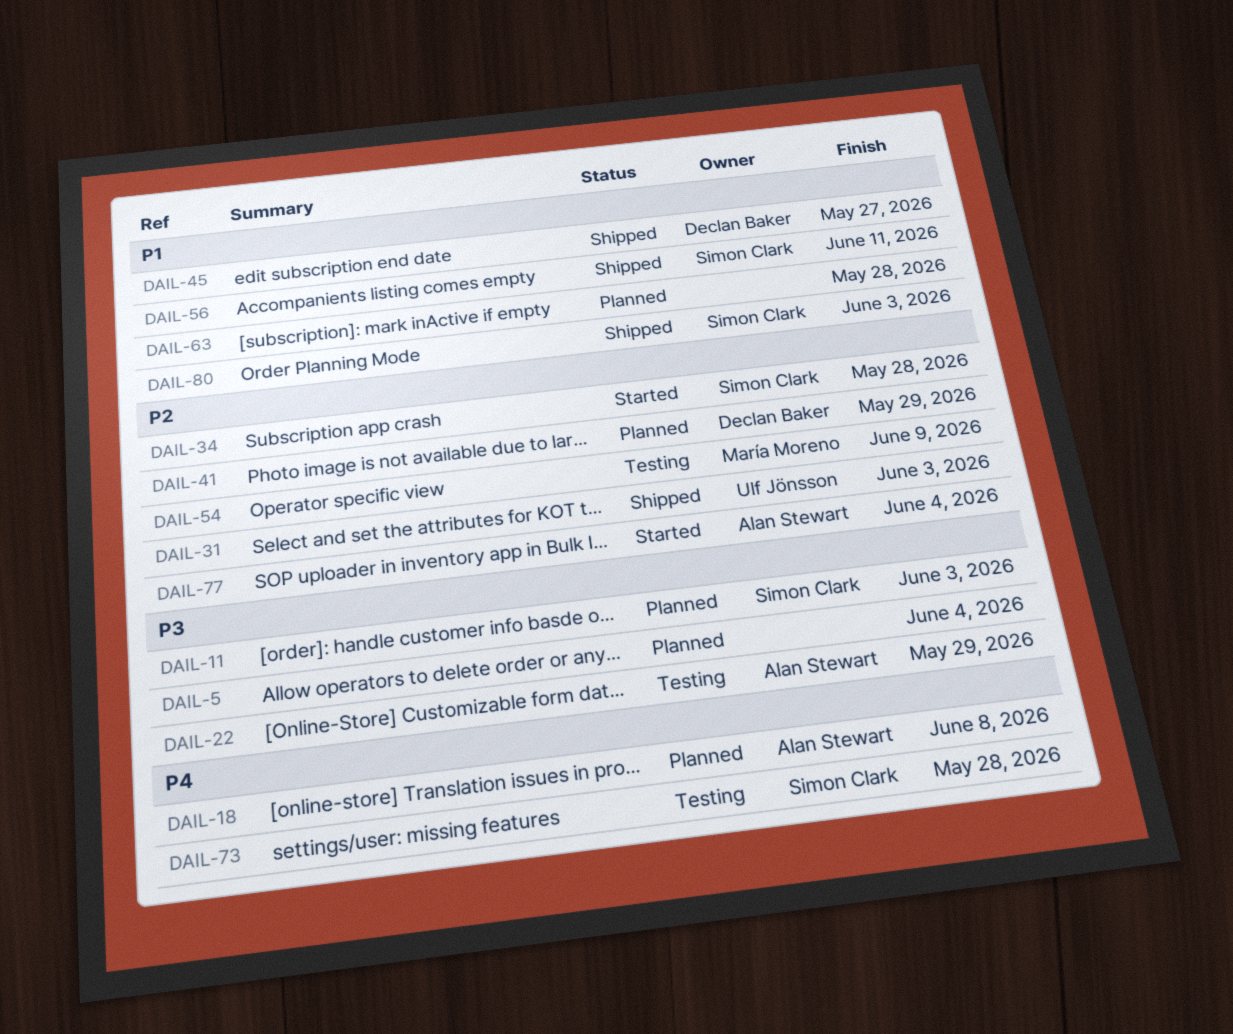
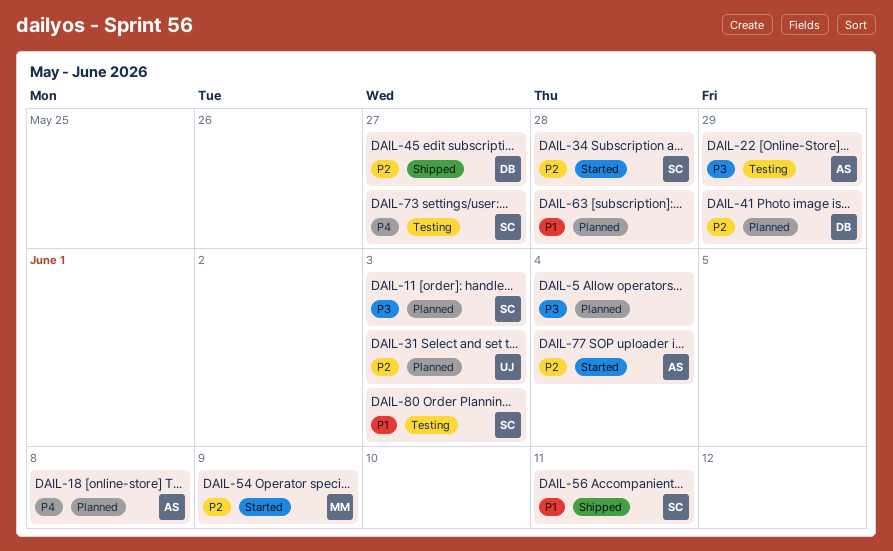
DAIL-31, status: Shipped -> Planned
DAIL-45, priority: P1 -> P2
DAIL-54, status: Testing -> Started
DAIL-73, due: May 28 -> May 27
DAIL-80, status: Shipped -> Testing

